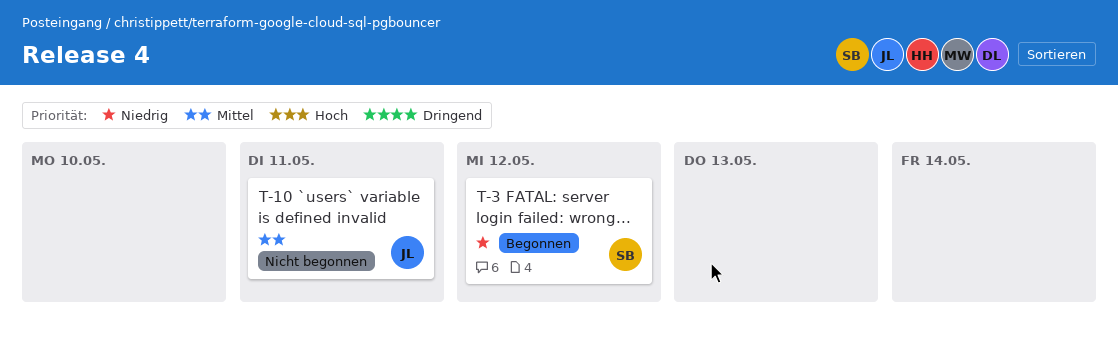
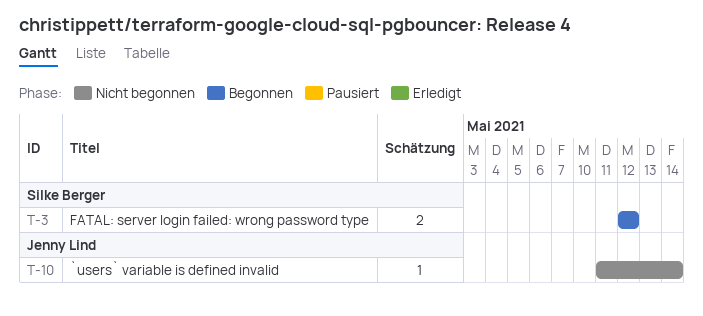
T-10, due: May 11 -> May 14

